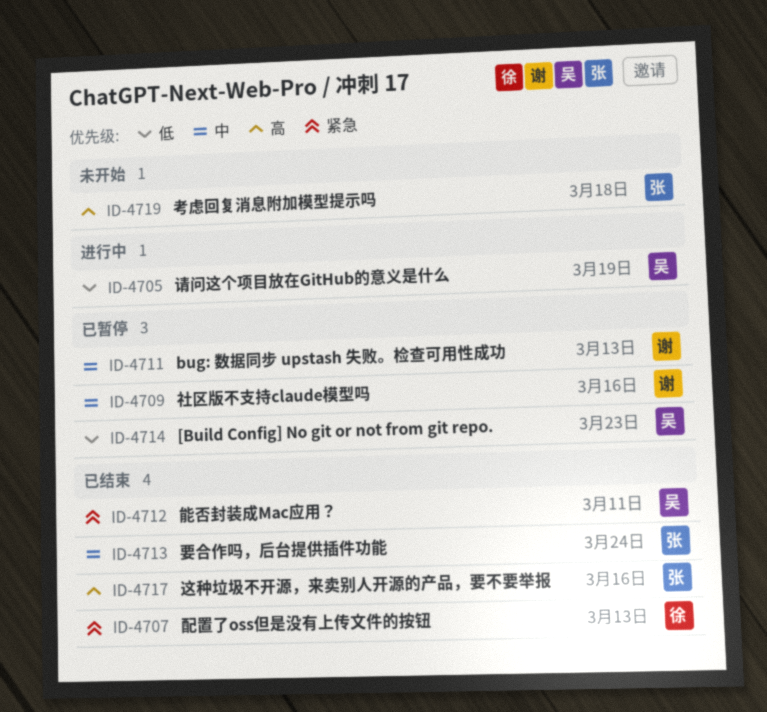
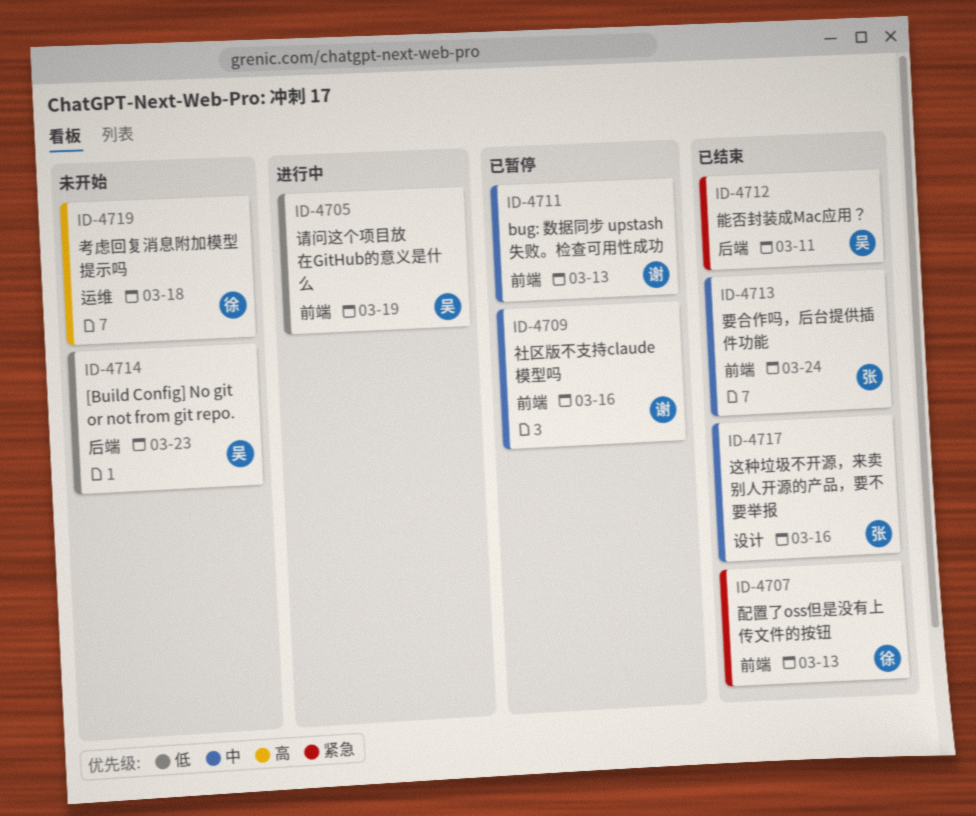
ID-4714, status: 已暂停 -> 未开始
ID-4717, priority: 高 -> 中
ID-4719, owner: 张 -> 徐

